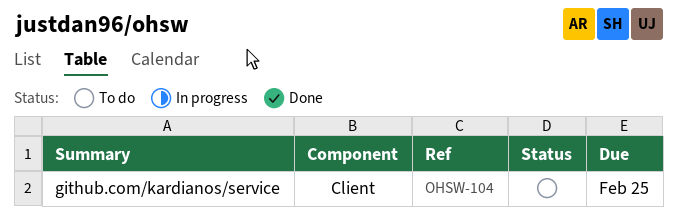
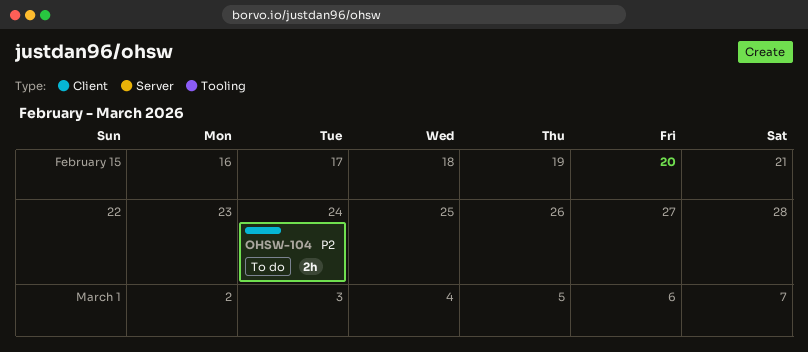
OHSW-104, due: Feb 25 -> Feb 24

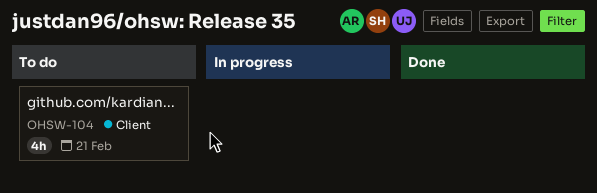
OHSW-104, estimate: 2h -> 4h
OHSW-104, due: Feb 24 -> Feb 21

